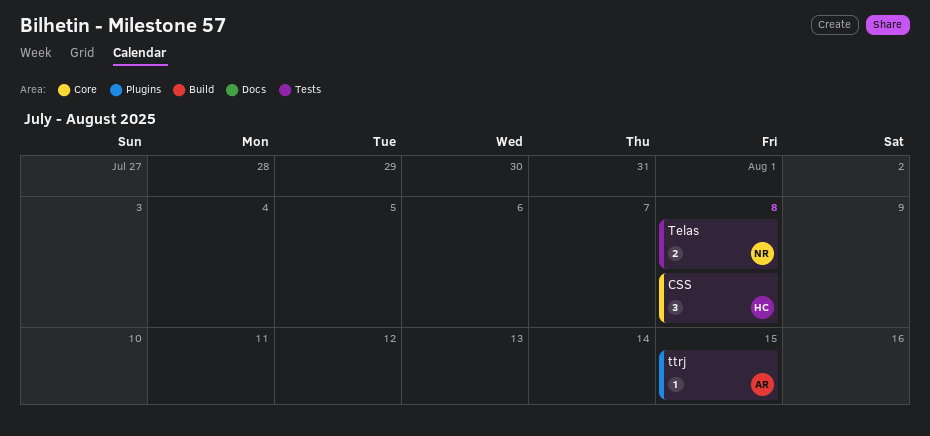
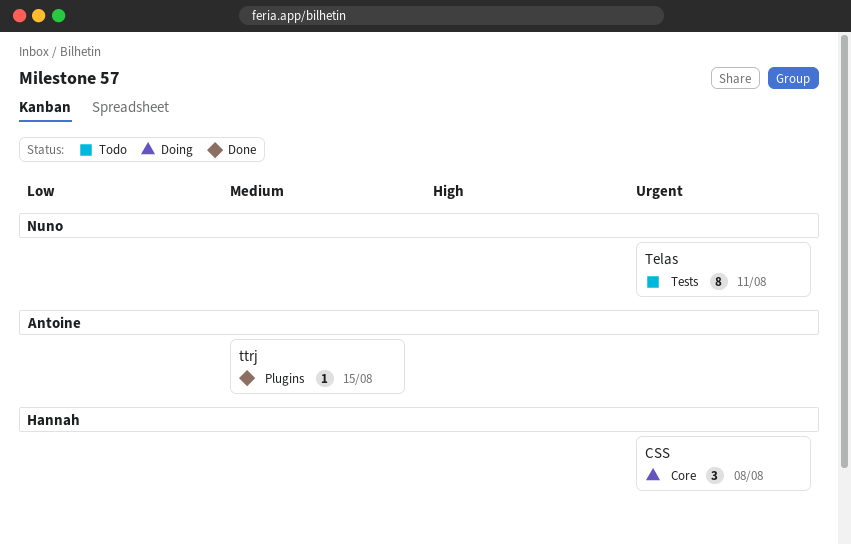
Telas, estimate: 2 -> 8
Telas, due: Aug 8 -> Aug 11

